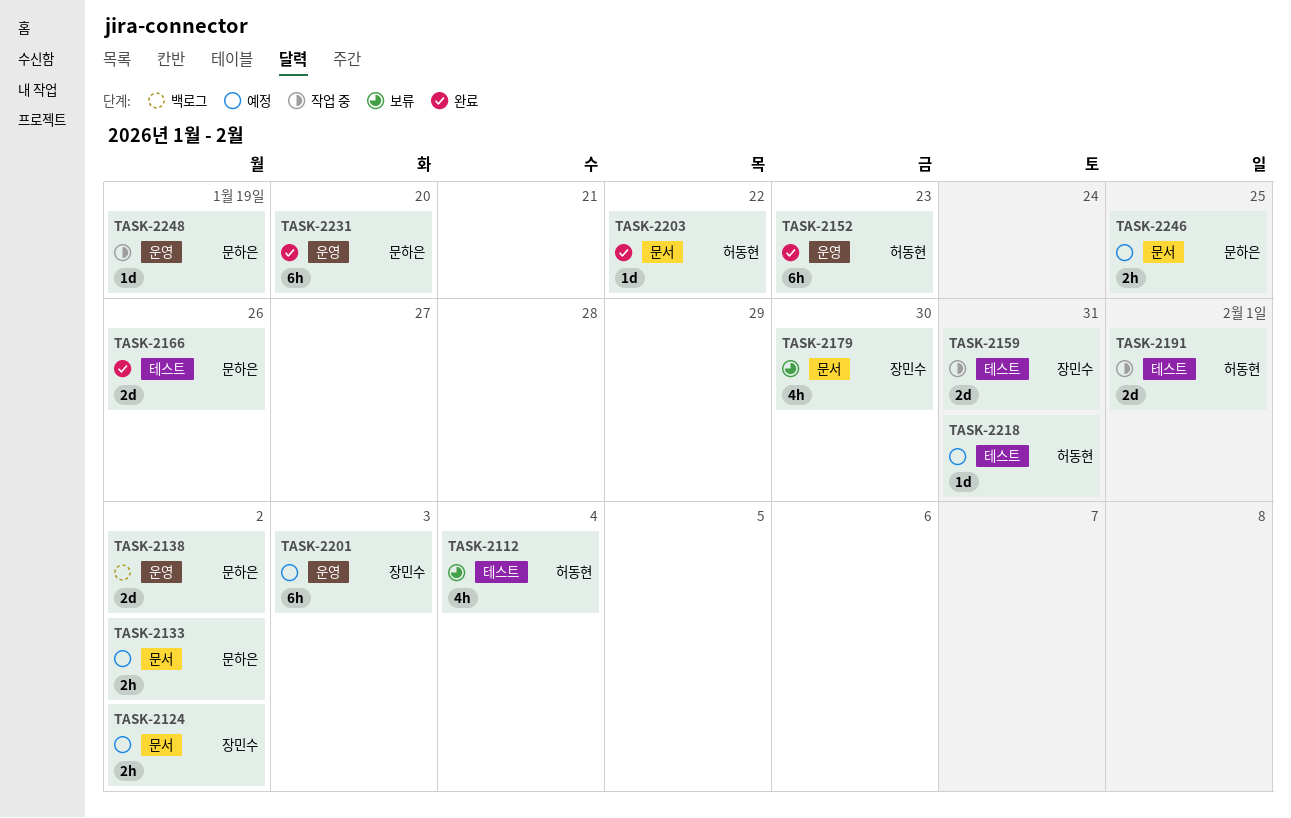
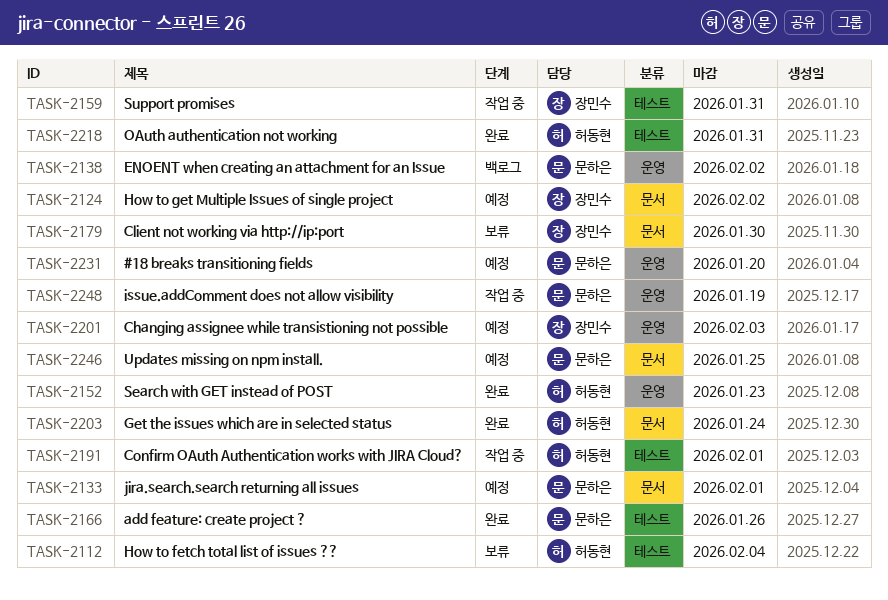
TASK-2133, due: Feb 2 -> Feb 1
TASK-2203, due: Jan 22 -> Jan 24
TASK-2218, status: 예정 -> 완료
TASK-2231, status: 완료 -> 예정

